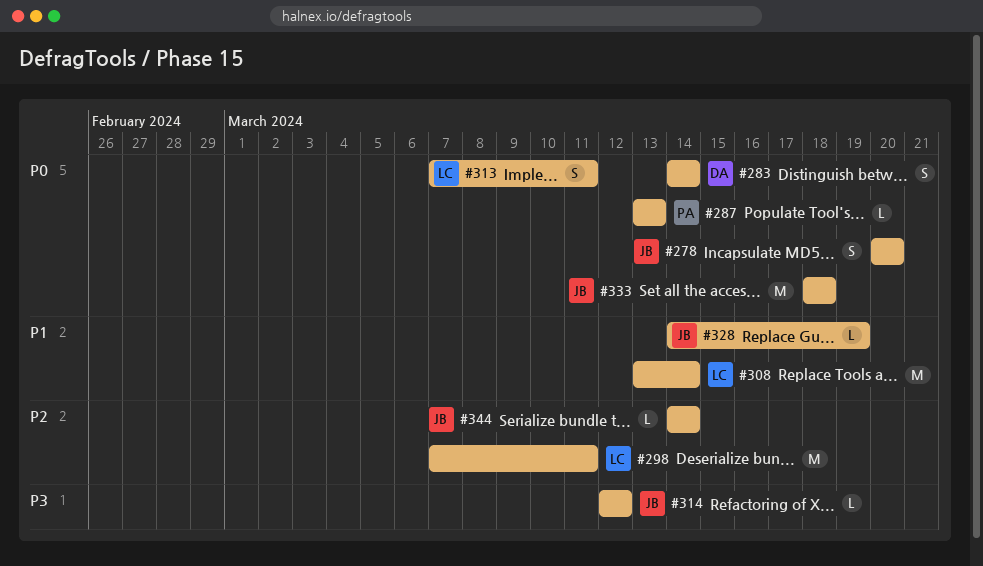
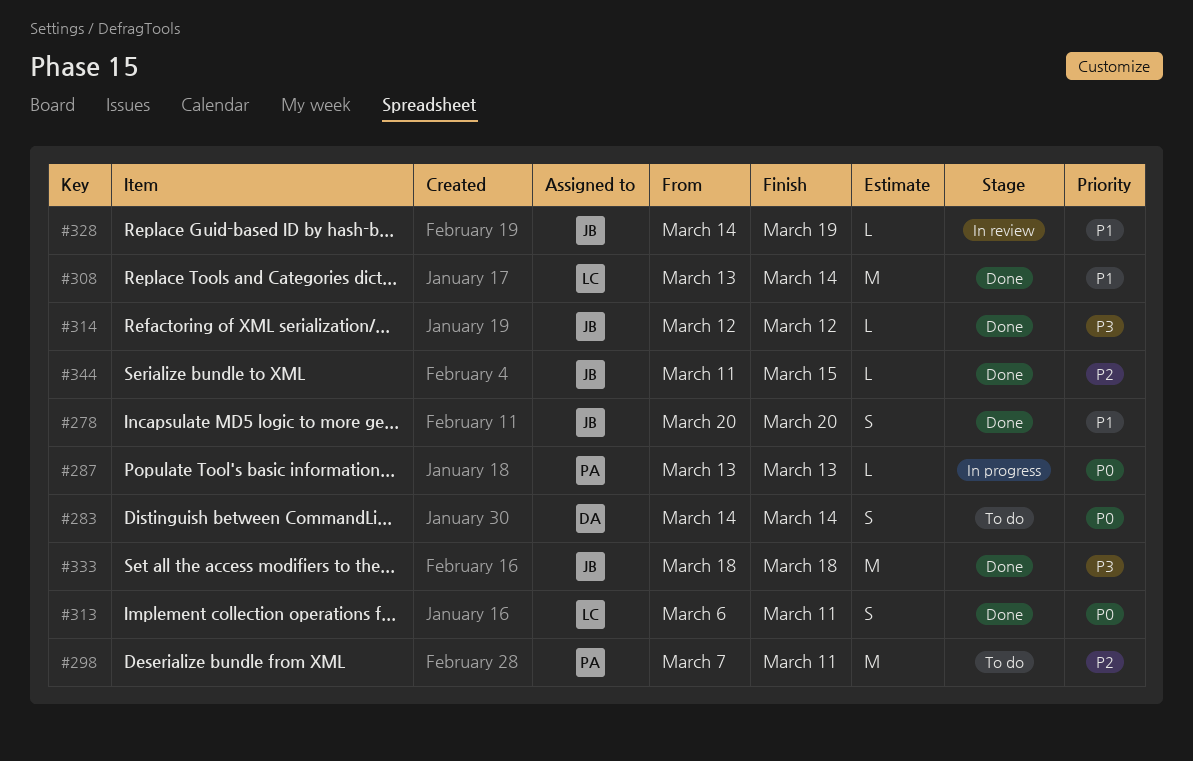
#278, priority: P0 -> P1
#298, owner: LC -> PA
#313, start: Mar 7 -> Mar 6
#333, priority: P0 -> P3
#344, start: Mar 14 -> Mar 11
#344, due: Mar 14 -> Mar 15

